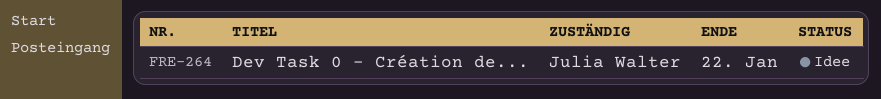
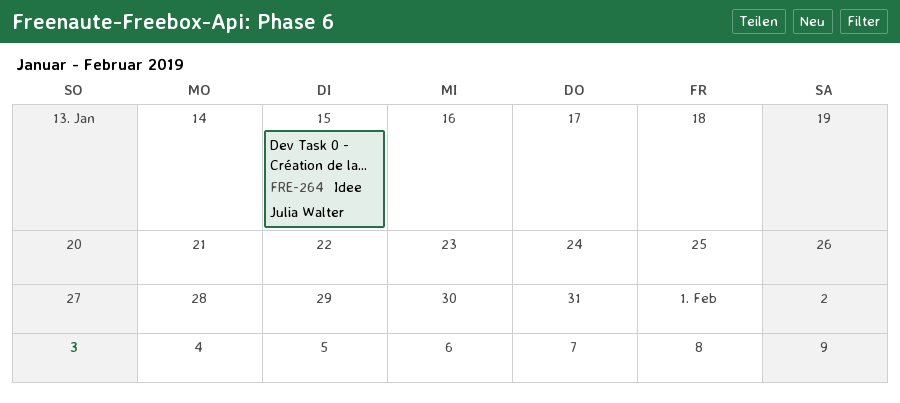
FRE-264, due: Jan 22 -> Jan 15

